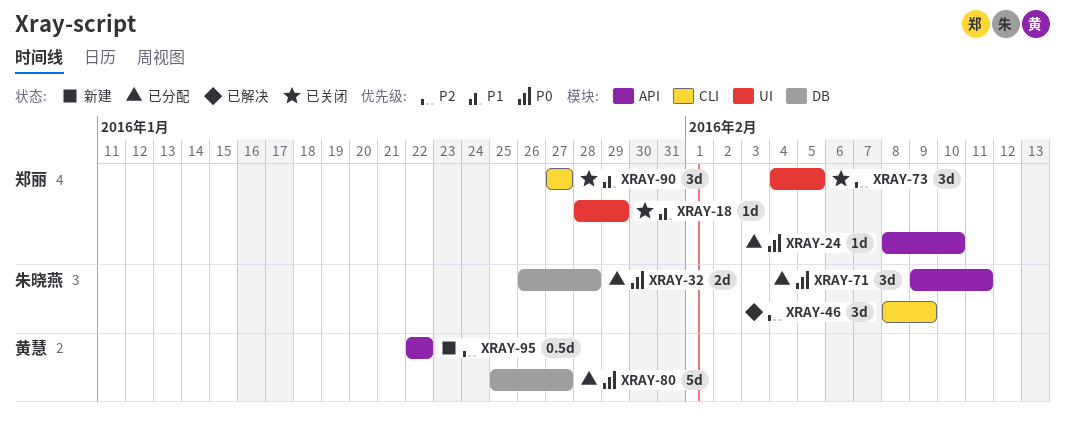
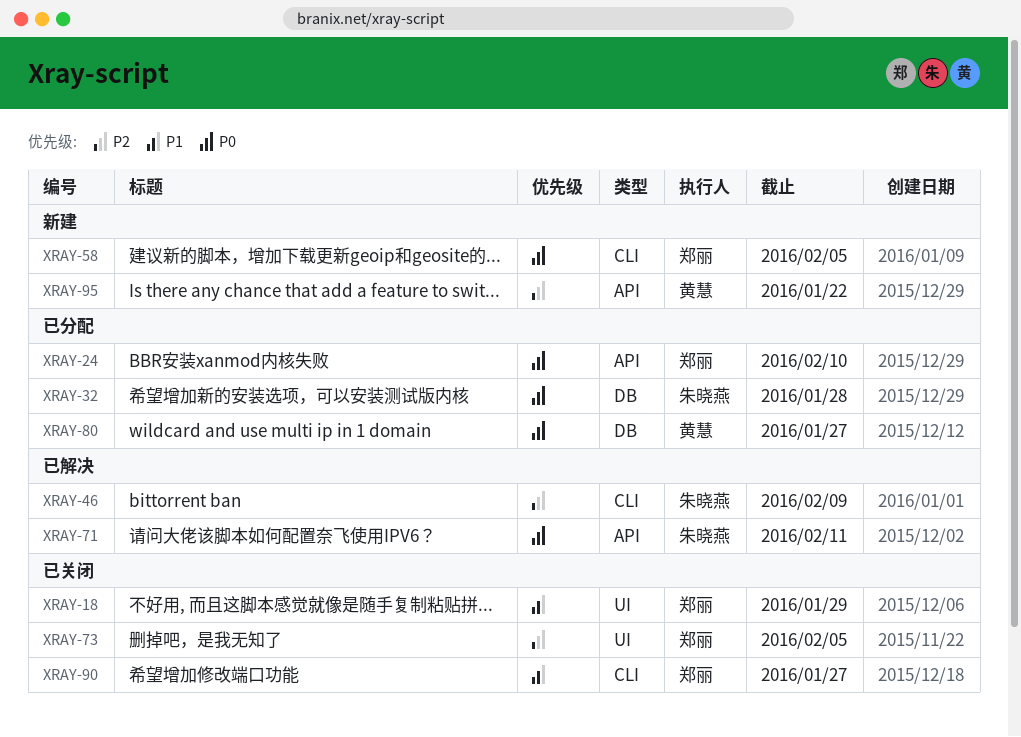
XRAY-58: none -> present
XRAY-71, status: 已分配 -> 已解决

